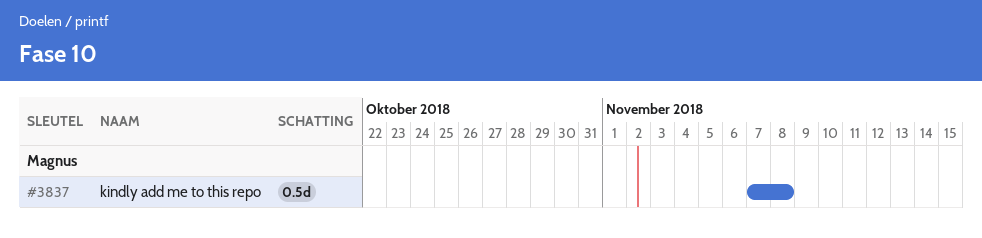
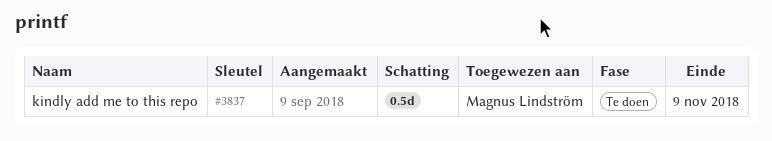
#3837, due: Nov 8 -> Nov 9

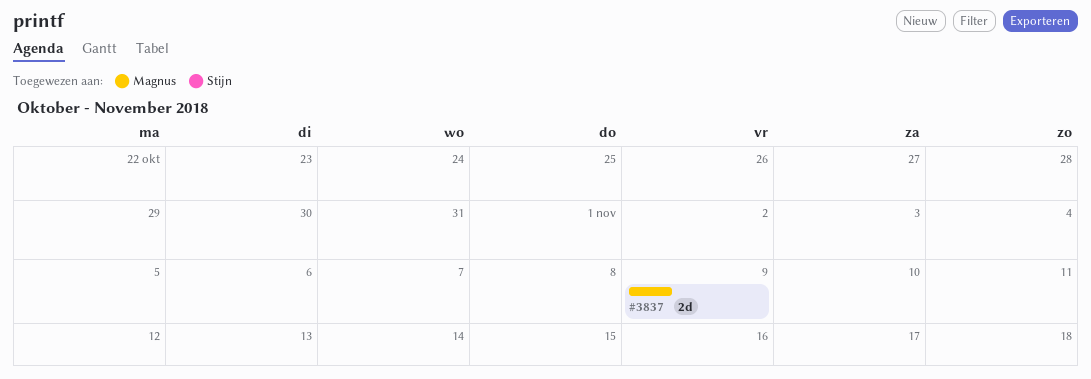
#3837, estimate: 0.5d -> 2d

